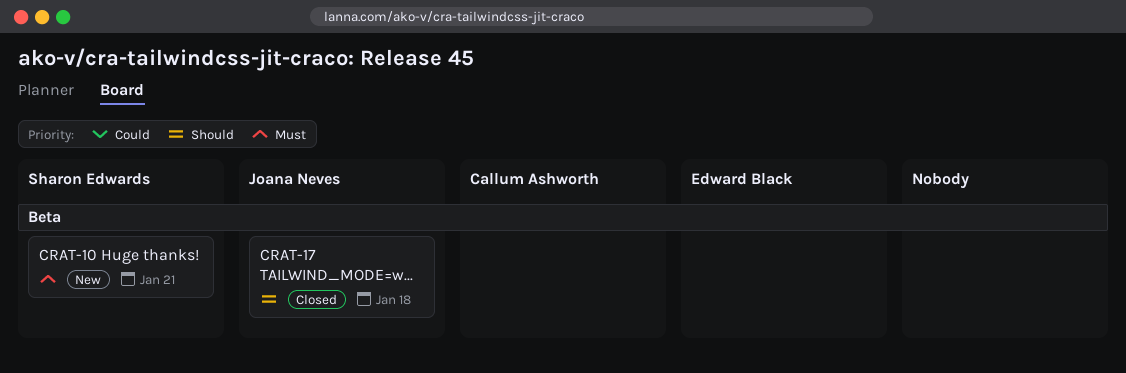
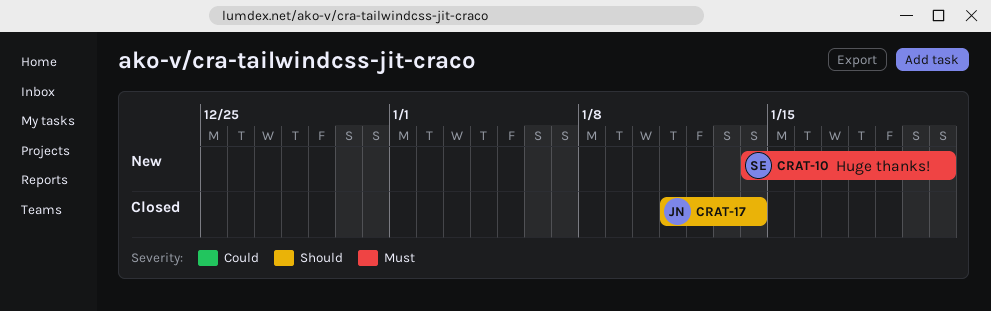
CRAT-17, due: Jan 18 -> Jan 14

